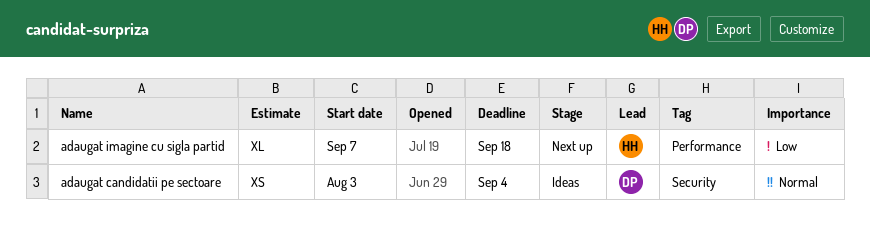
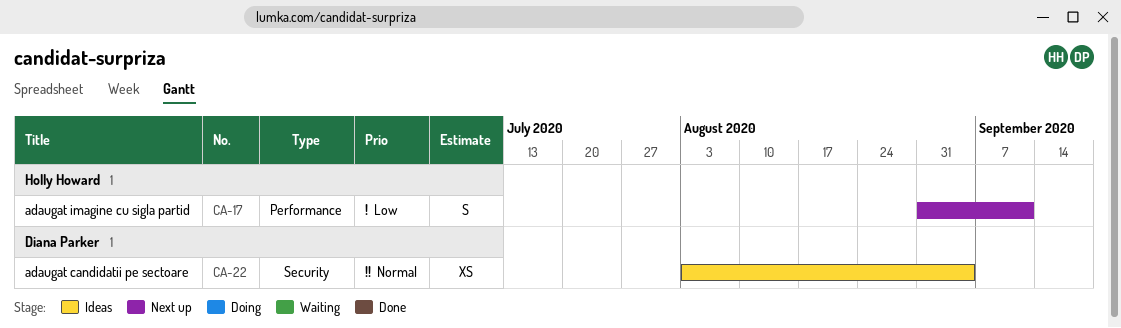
adaugat imagine cu sigla partid, estimate: XL -> S
adaugat imagine cu sigla partid, start: Sep 7 -> Aug 31
adaugat imagine cu sigla partid, due: Sep 18 -> Sep 11

